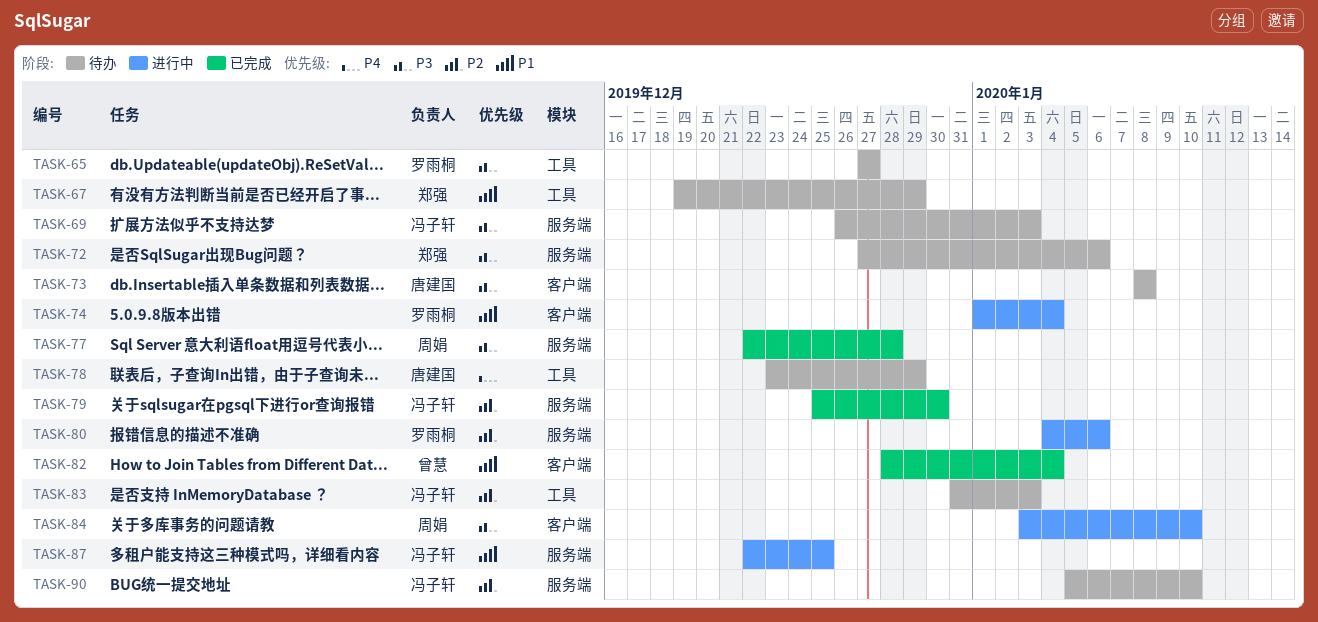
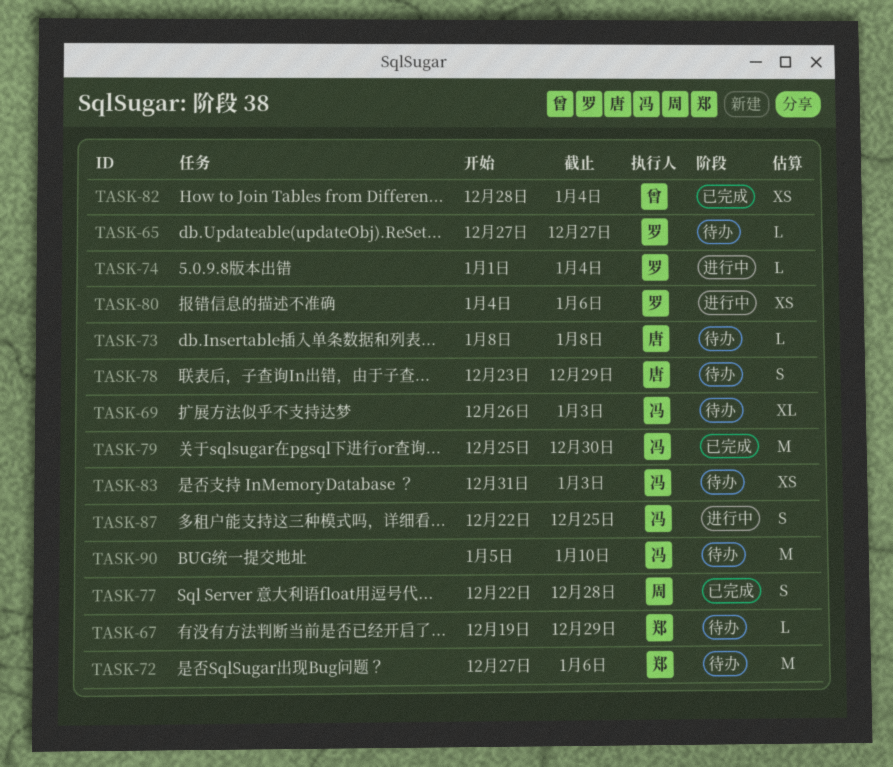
TASK-84: present -> none

